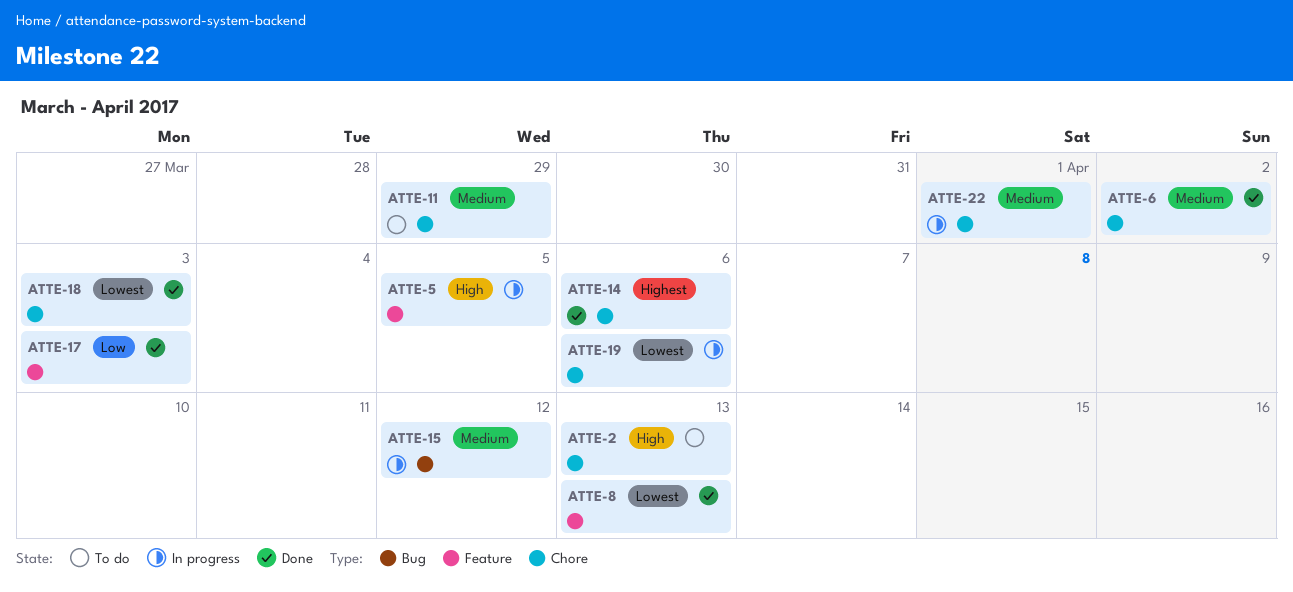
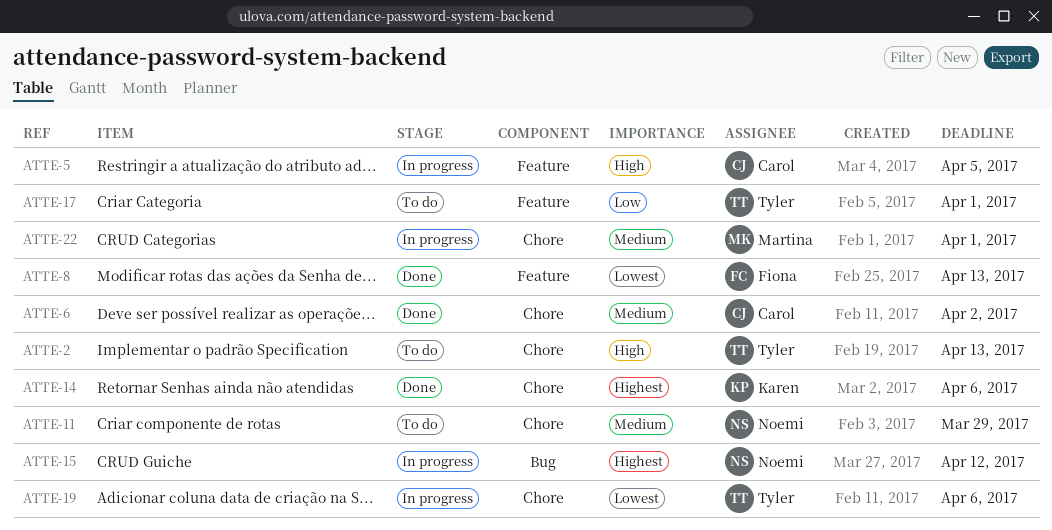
ATTE-15, priority: Medium -> Highest
ATTE-17, status: Done -> To do
ATTE-17, due: Apr 3 -> Apr 1
ATTE-18: present -> none

